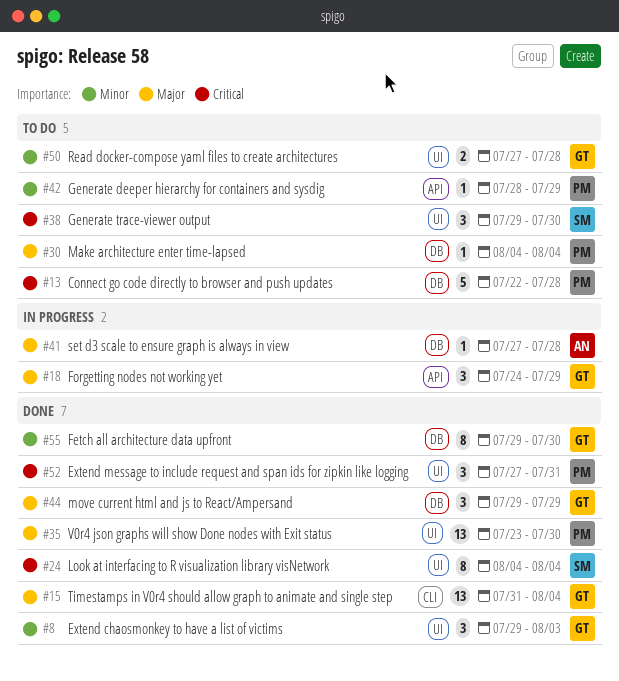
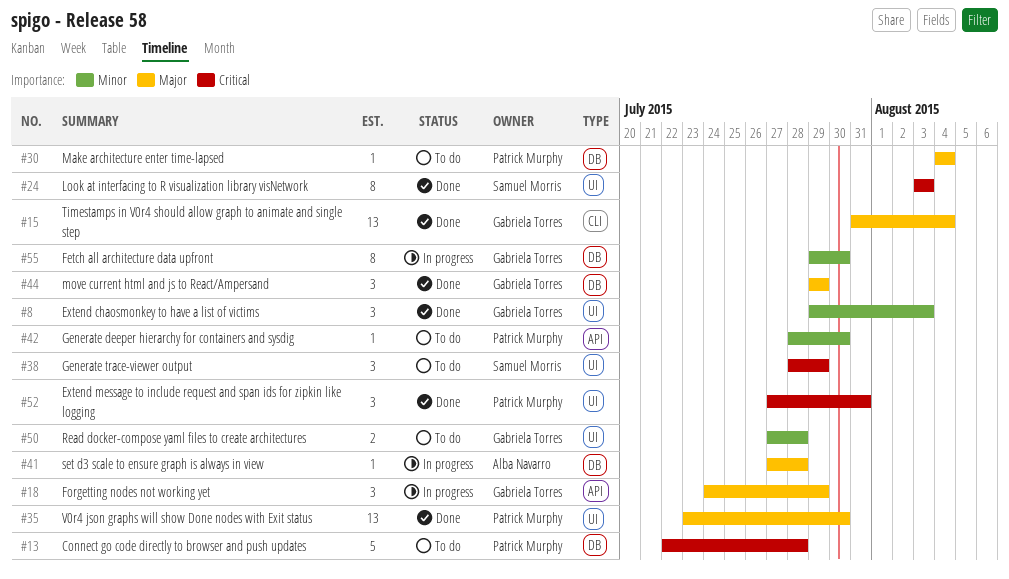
#24, start: Aug 4 -> Aug 3
#24, due: Aug 4 -> Aug 3
#38, start: Jul 29 -> Jul 28
#38, due: Jul 30 -> Jul 29
#42, due: Jul 29 -> Jul 30
#55, status: Done -> In progress

